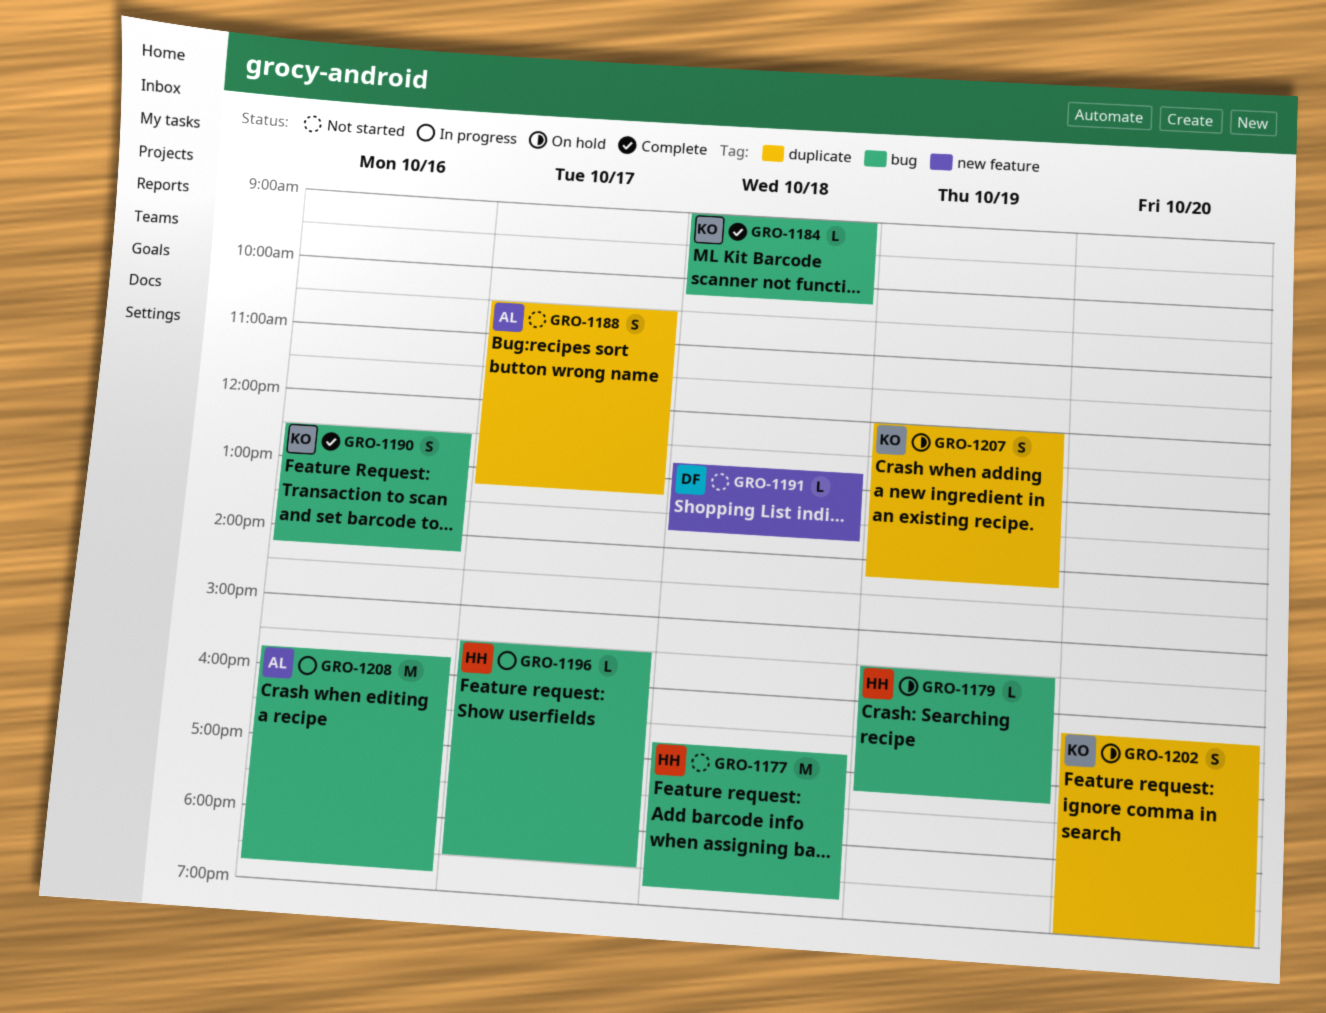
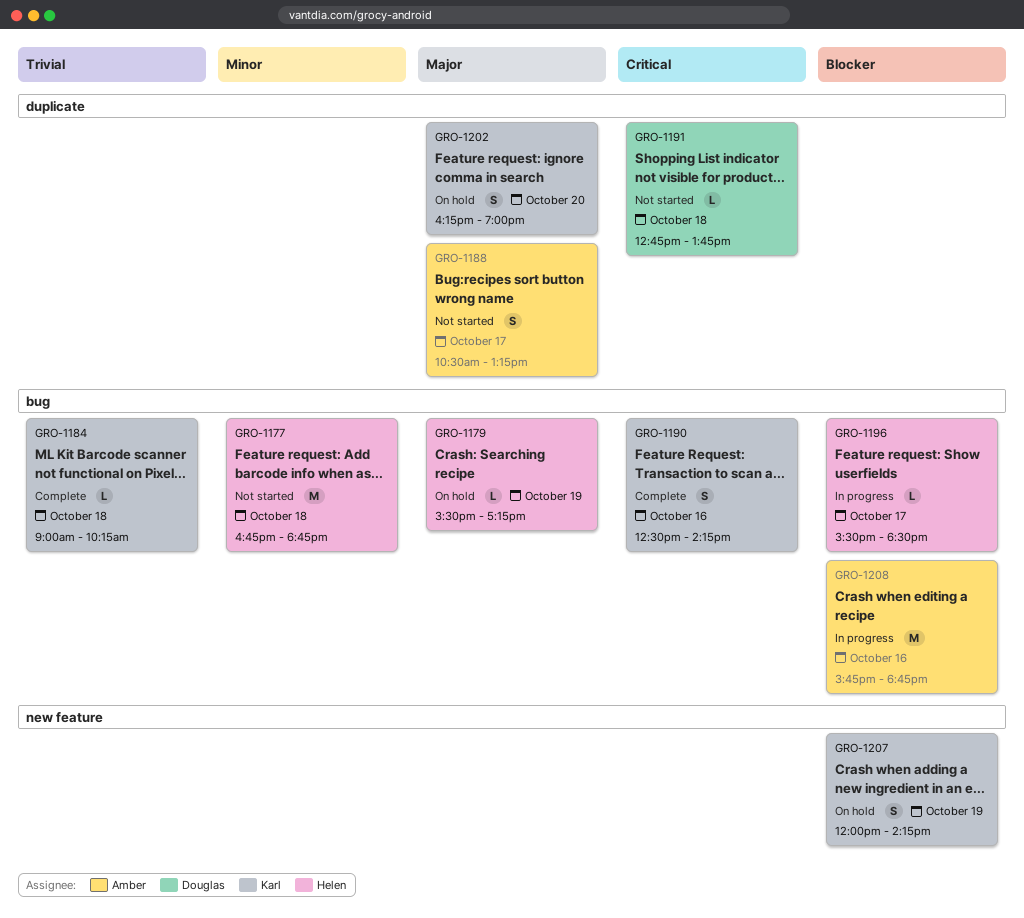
GRO-1191, label: new feature -> duplicate
GRO-1207, label: duplicate -> new feature

